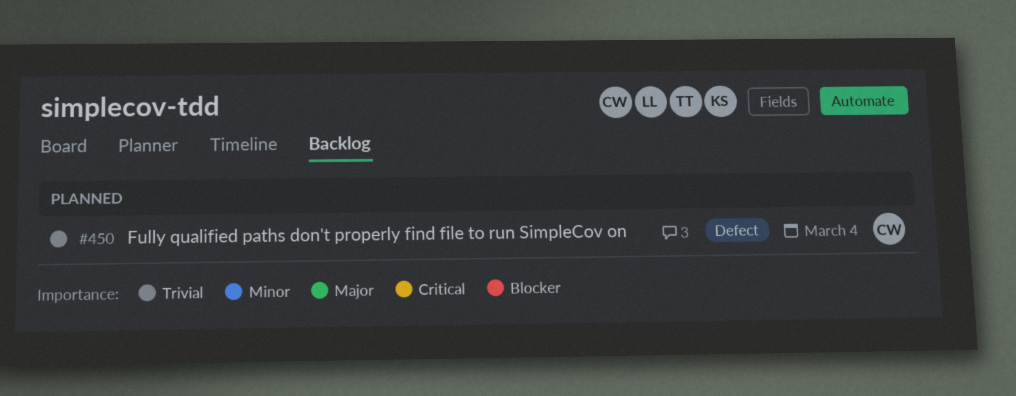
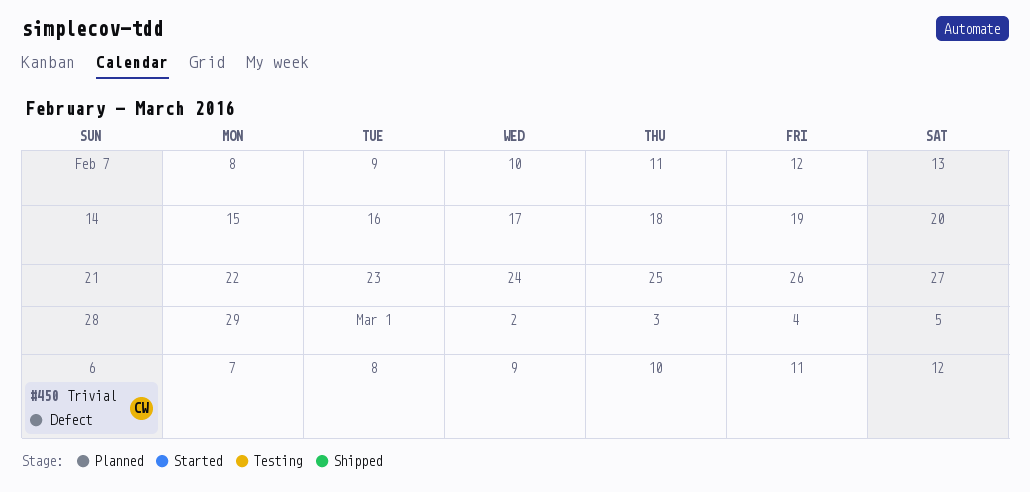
#450, due: Mar 4 -> Mar 6

